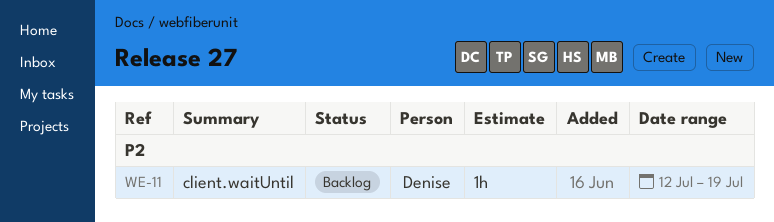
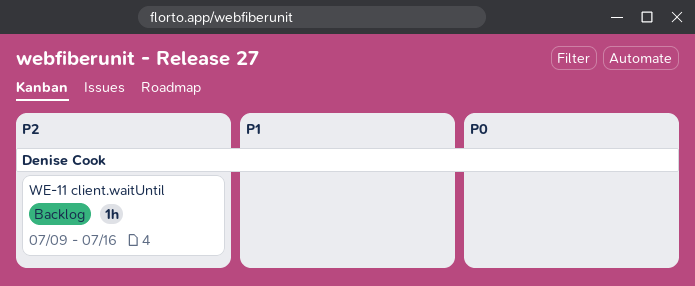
WE-11, start: Jul 12 -> Jul 9
WE-11, due: Jul 19 -> Jul 16

